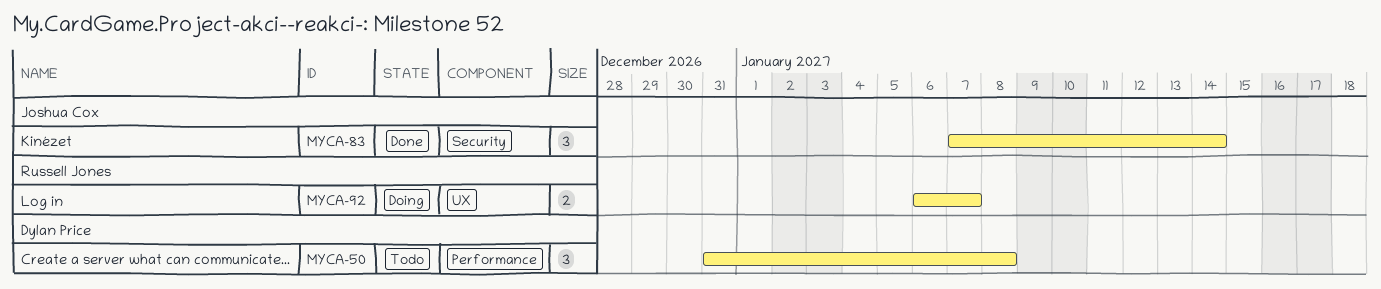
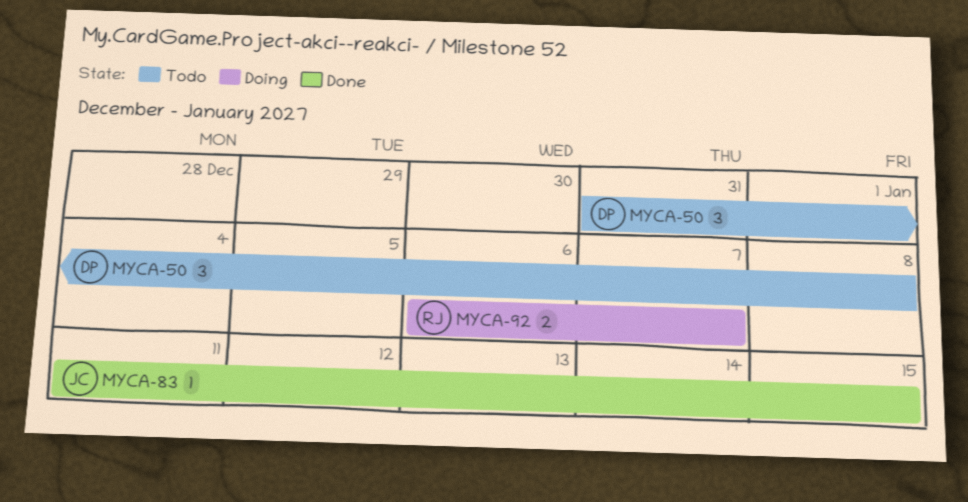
MYCA-83, estimate: 3 -> 1
MYCA-83, start: Jan 7 -> Jan 11
MYCA-83, due: Jan 14 -> Jan 15

